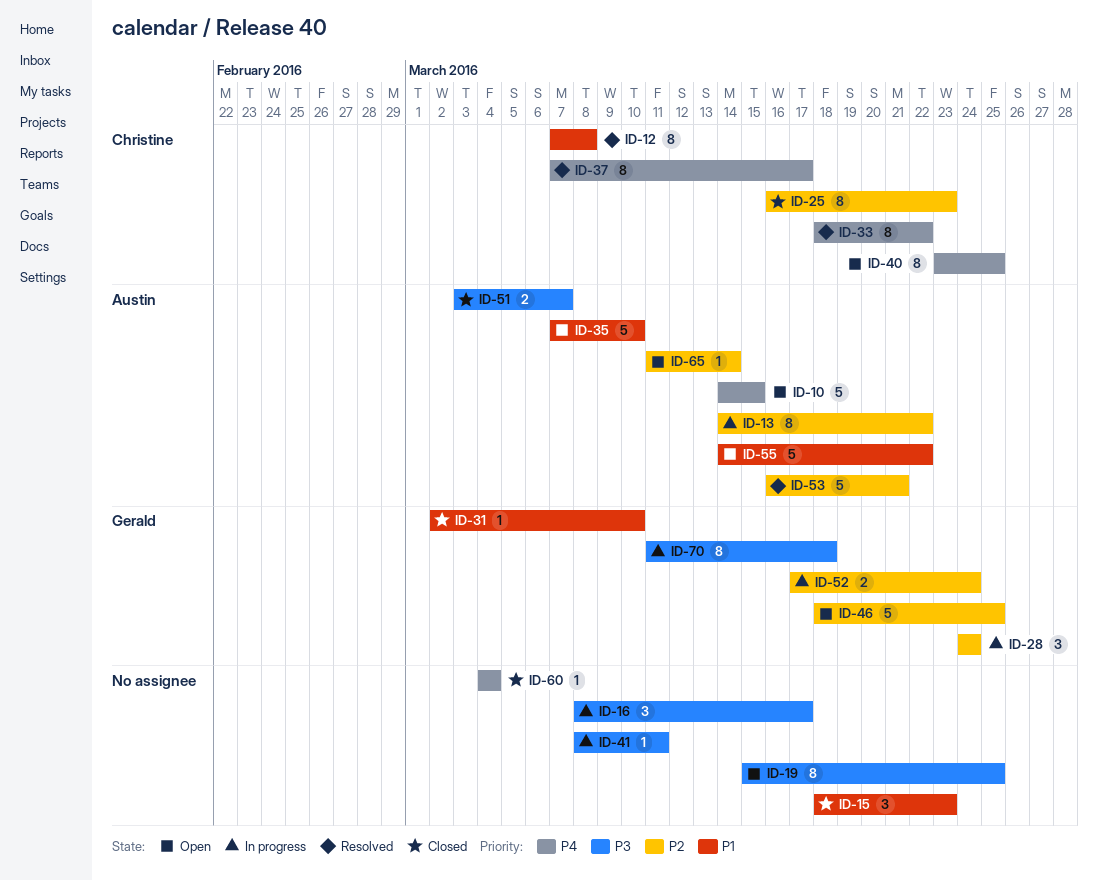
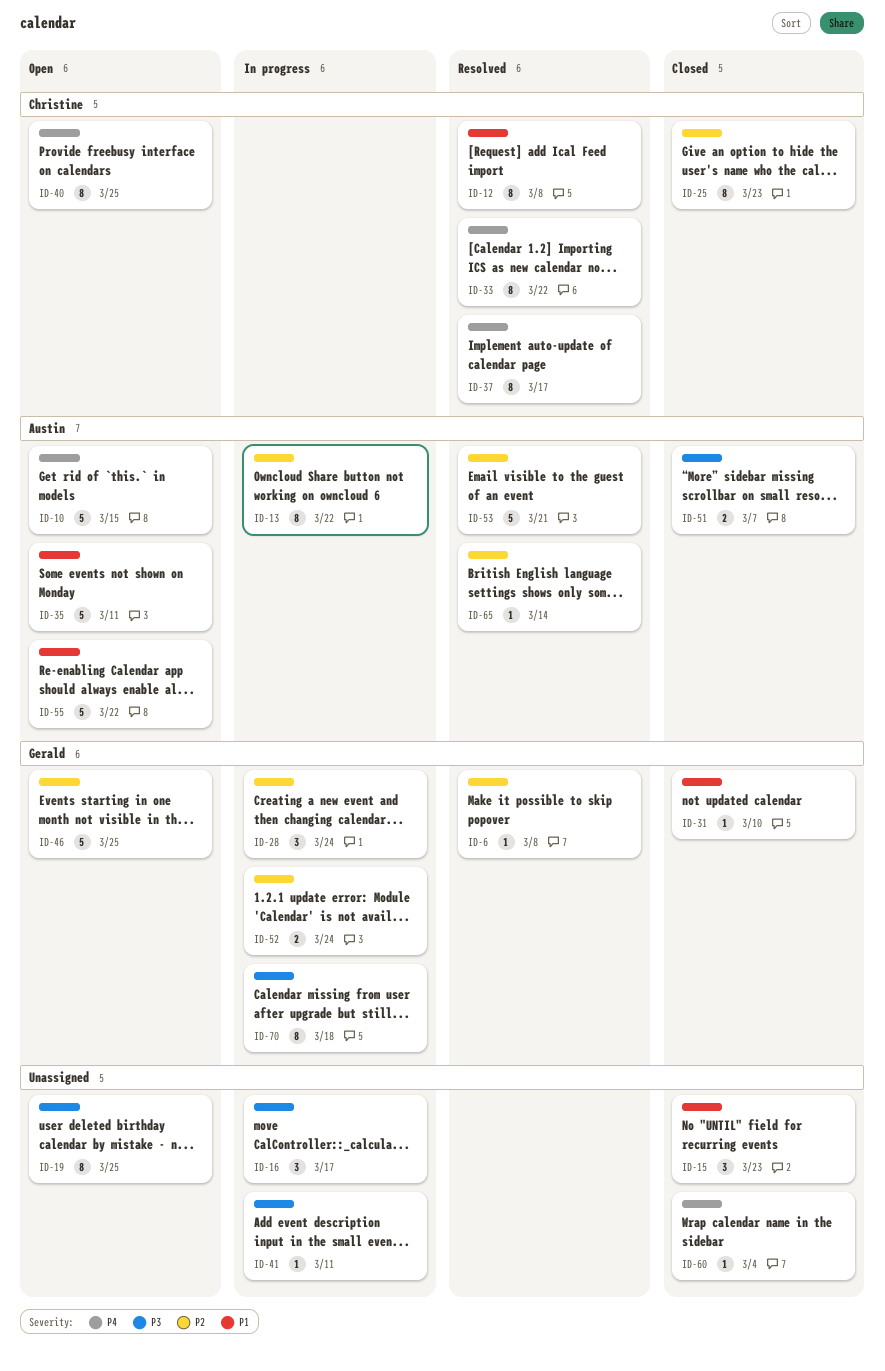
ID-6: none -> present
ID-35, due: Mar 10 -> Mar 11
ID-65, status: Open -> Resolved

